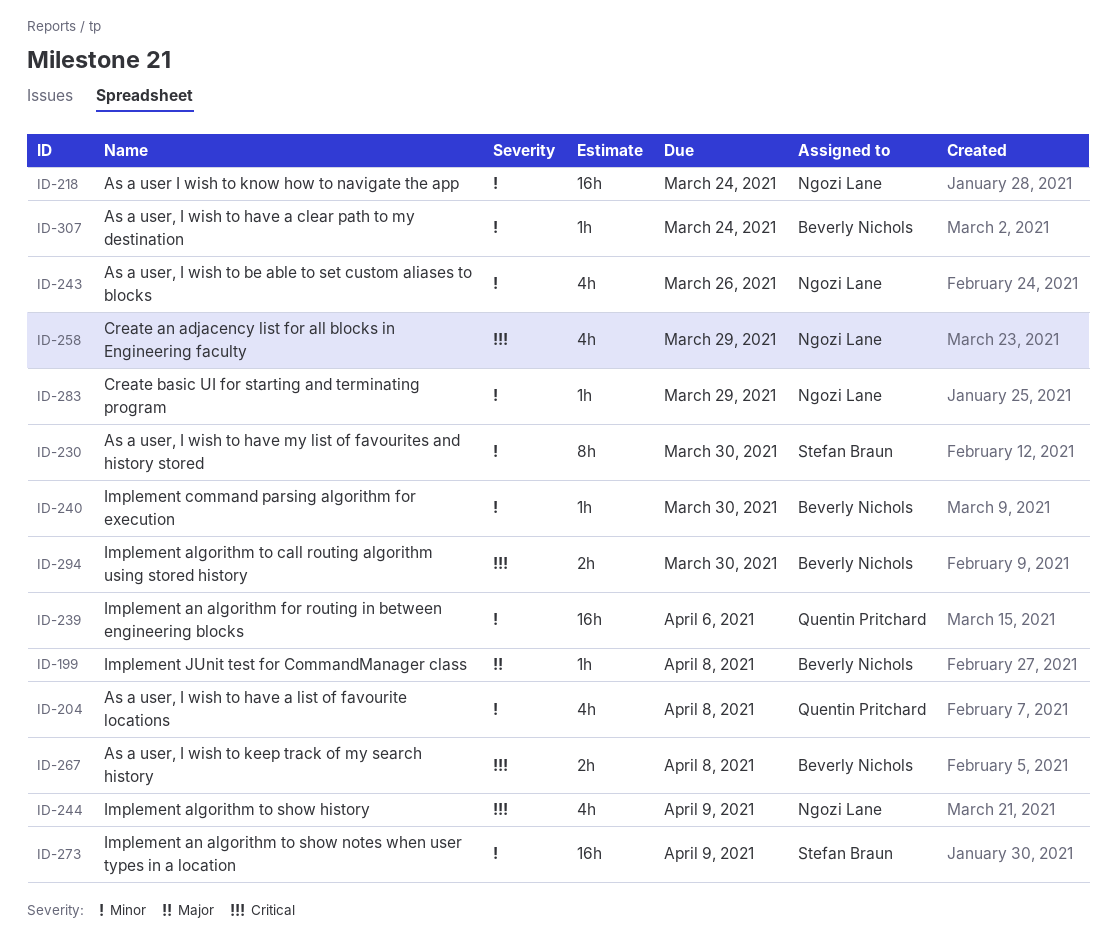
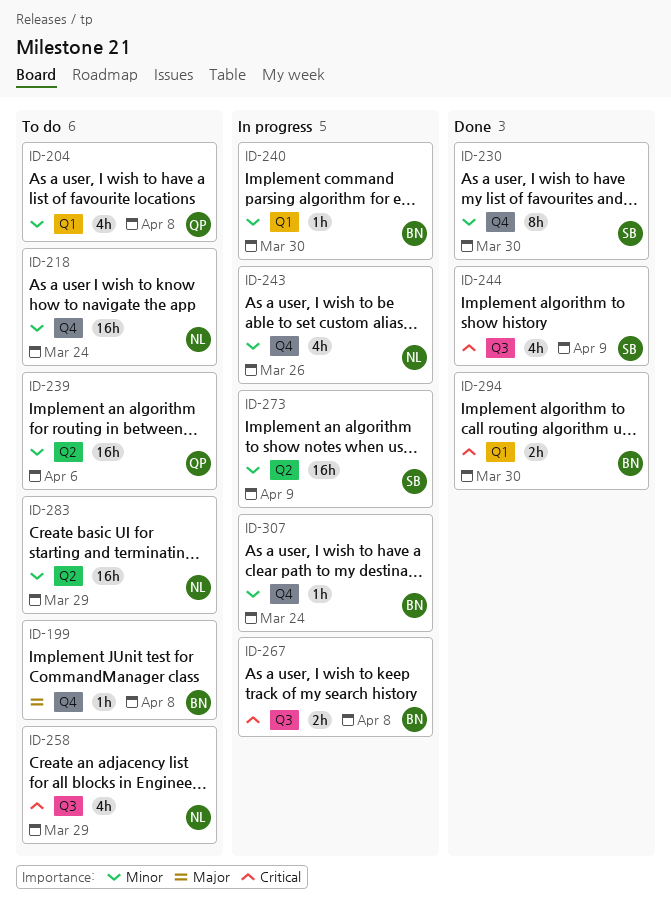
ID-244, owner: Ngozi Lane -> Stefan Braun
ID-283, estimate: 1h -> 16h

